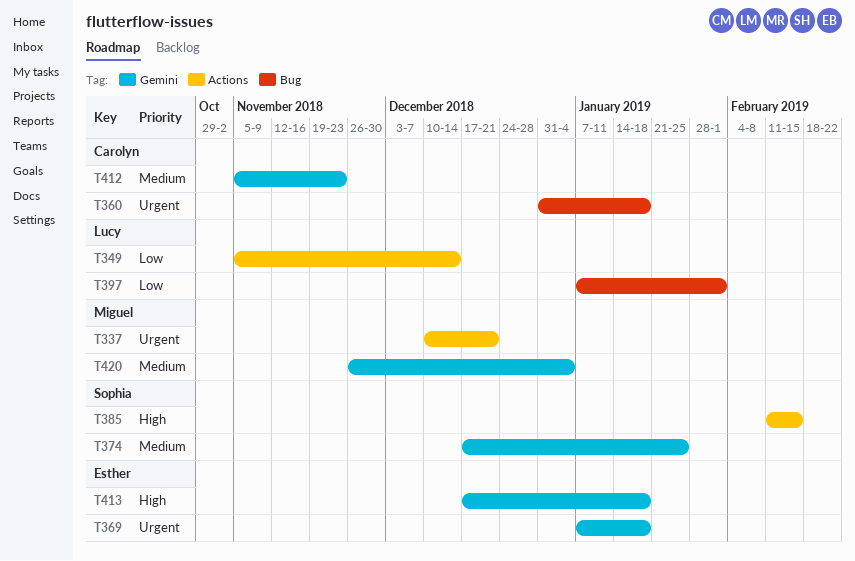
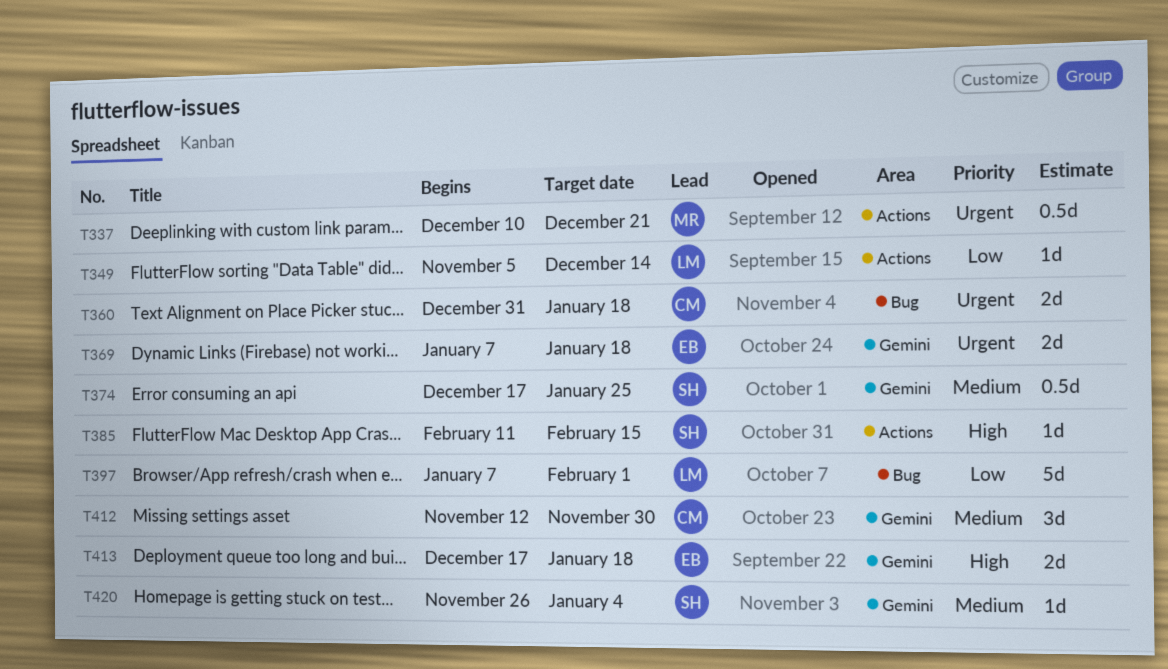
T412, start: Nov 5 -> Nov 12
T412, due: Nov 23 -> Nov 30
T420, owner: Miguel -> Sophia

